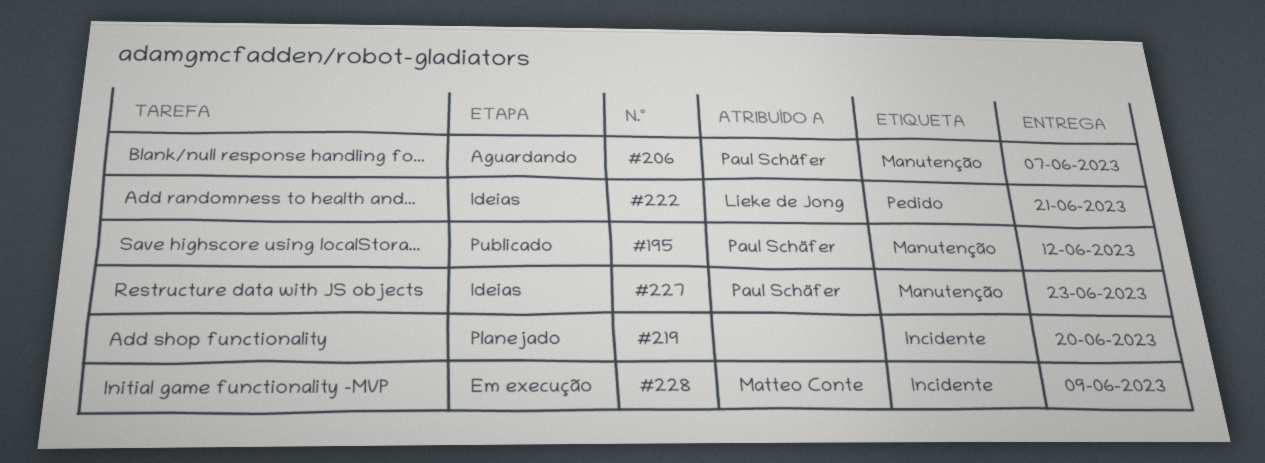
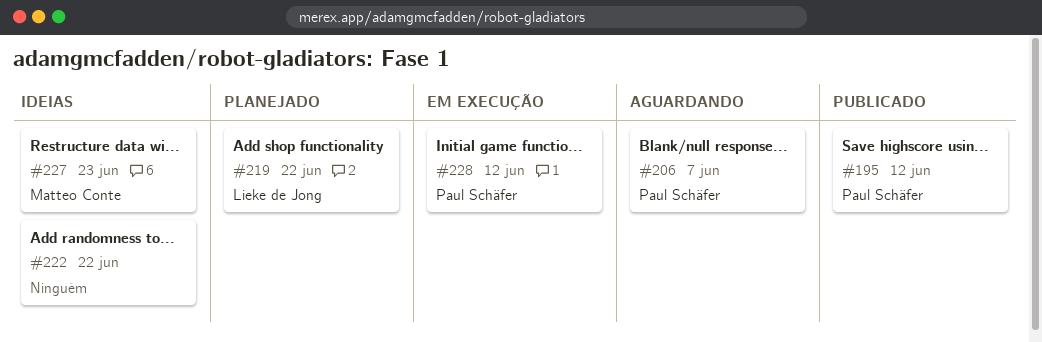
#219, owner: none -> Lieke de Jong
#219, due: Jun 20 -> Jun 22
#222, owner: Lieke de Jong -> none
#222, due: Jun 21 -> Jun 22
#227, owner: Paul Schäfer -> Matteo Conte
#228, owner: Matteo Conte -> Paul Schäfer
#228, due: Jun 9 -> Jun 12

